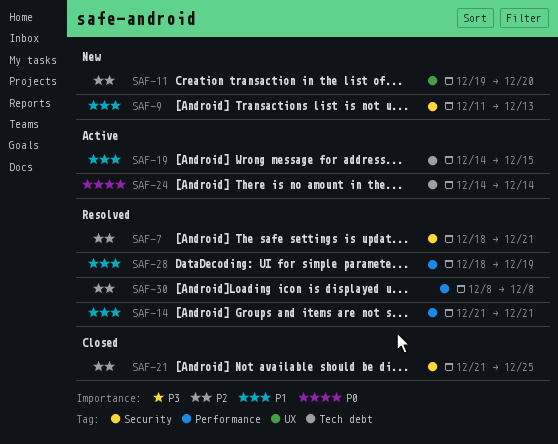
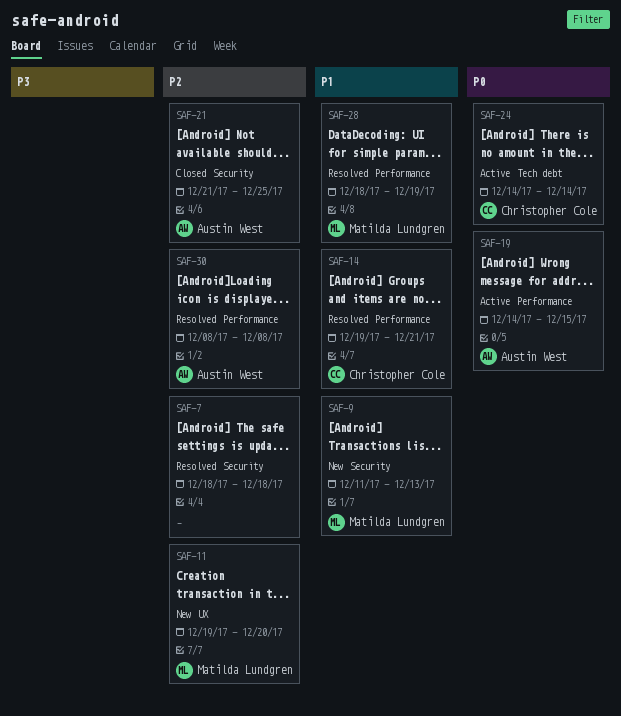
SAF-7, due: Dec 21 -> Dec 18
SAF-14, start: Dec 21 -> Dec 19
SAF-19, priority: P1 -> P0
SAF-19, label: Tech debt -> Performance

